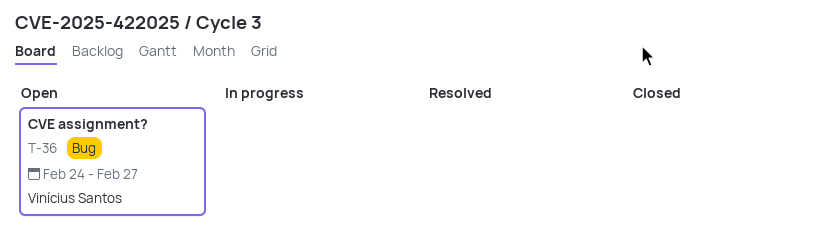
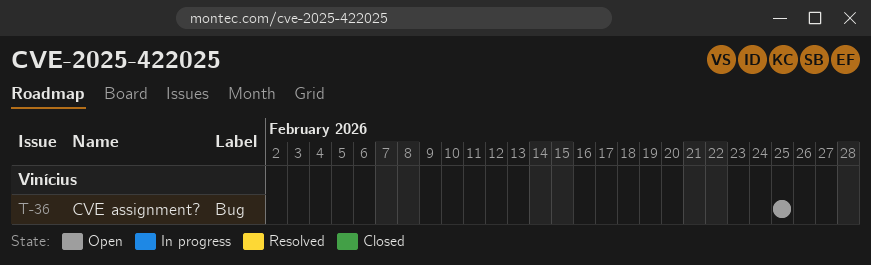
T-36, start: Feb 24 -> Feb 25
T-36, due: Feb 27 -> Feb 25

